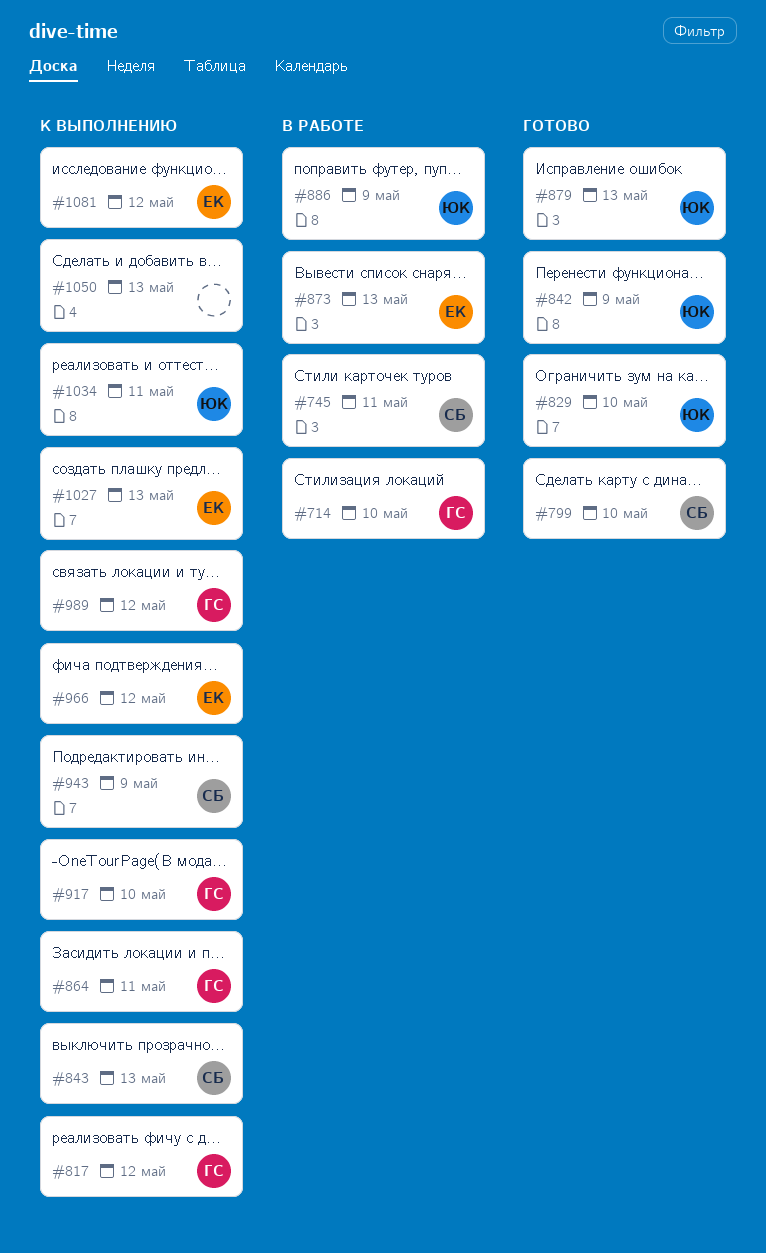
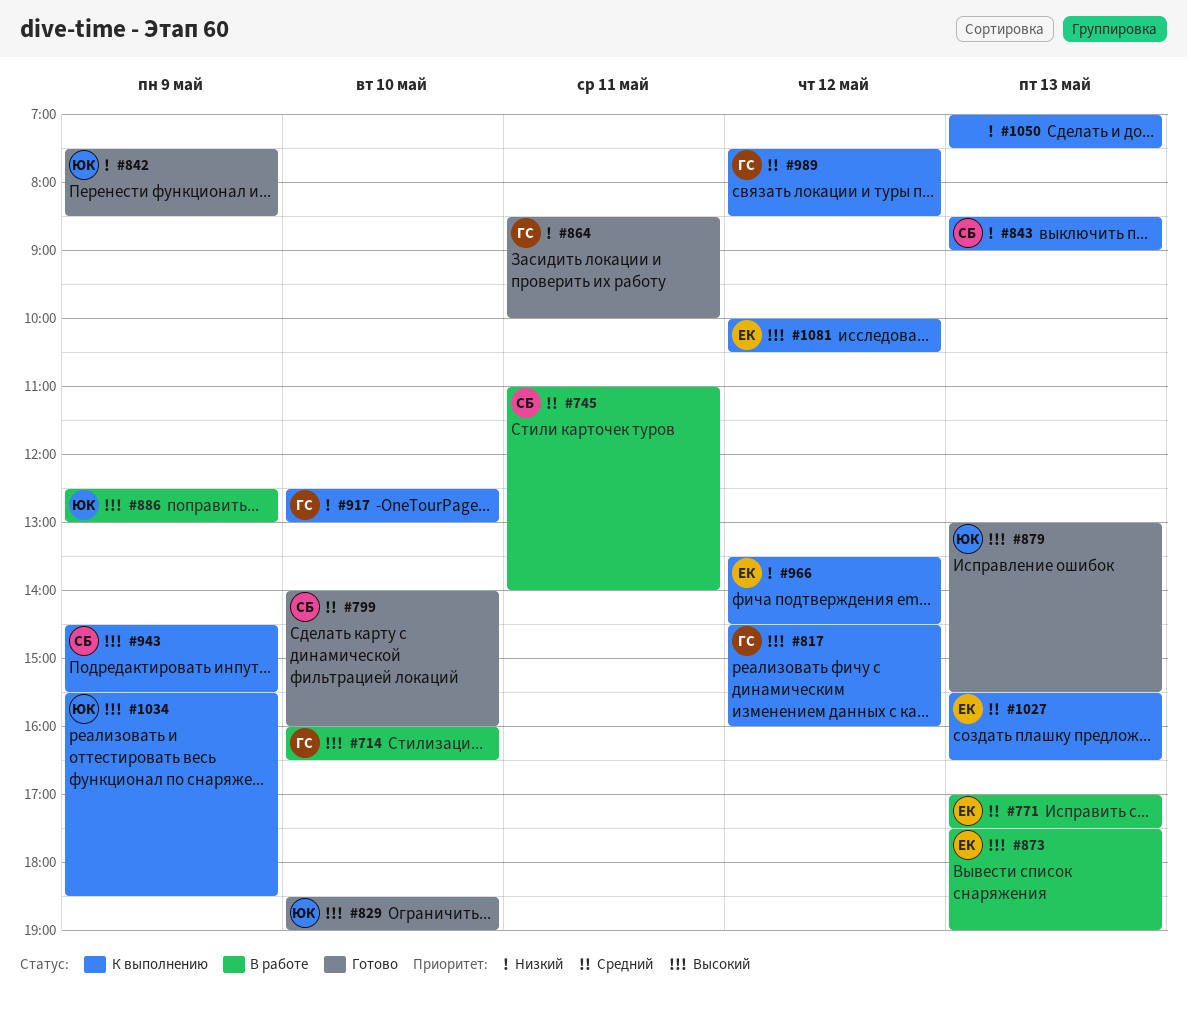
#771: none -> present
#864, status: К выполнению -> Готово
#1034, day: May 11 -> May 9

